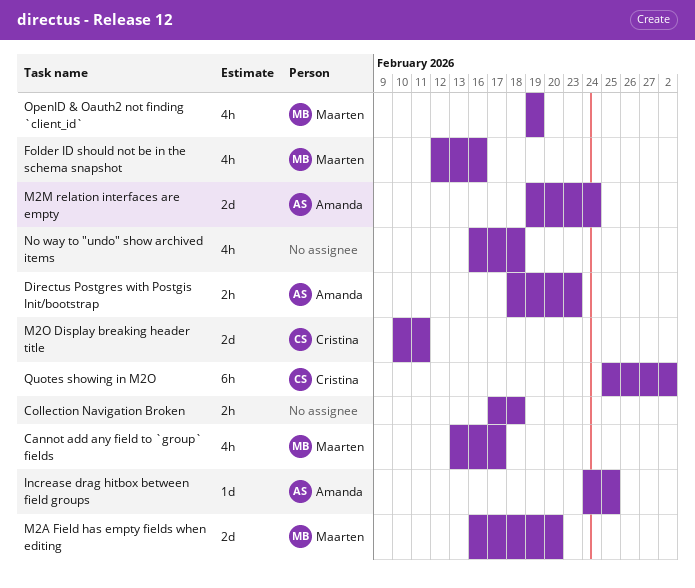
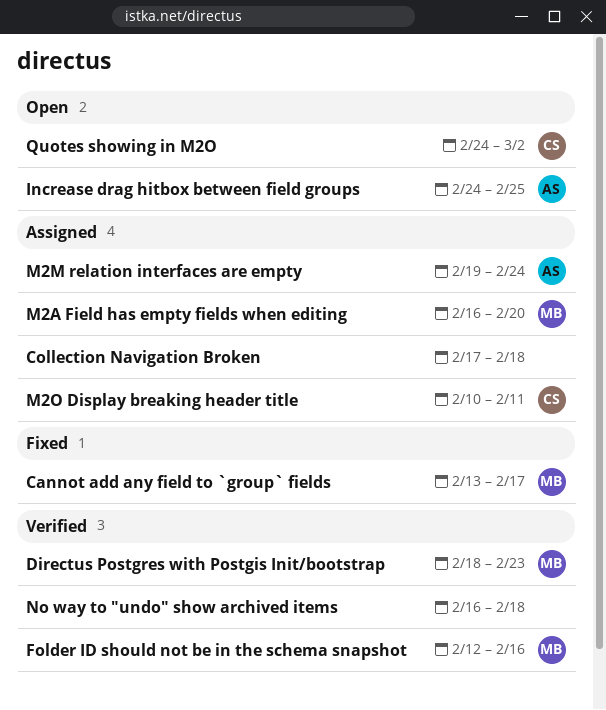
Directus Postgres with Postgis Init/bootstrap, owner: Amanda -> Maarten
OpenID & Oauth2 not finding `client_id`: present -> none
Quotes showing in M2O, start: Feb 25 -> Feb 24

